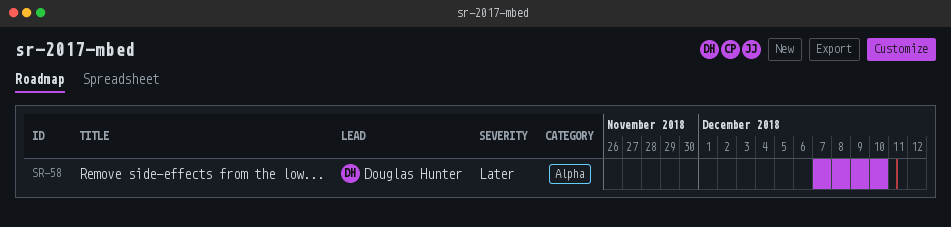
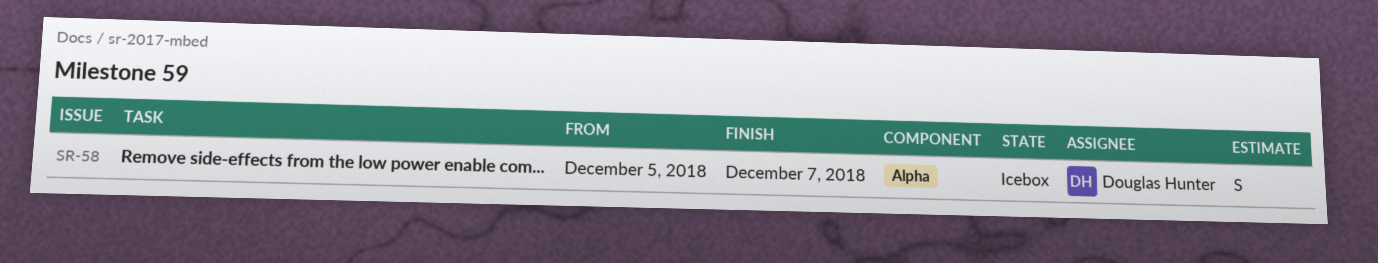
SR-58, start: Dec 7 -> Dec 5
SR-58, due: Dec 10 -> Dec 7

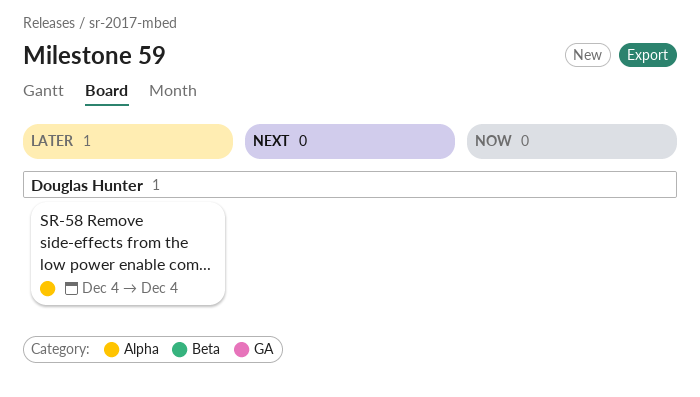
SR-58, start: Dec 5 -> Dec 4
SR-58, due: Dec 7 -> Dec 4

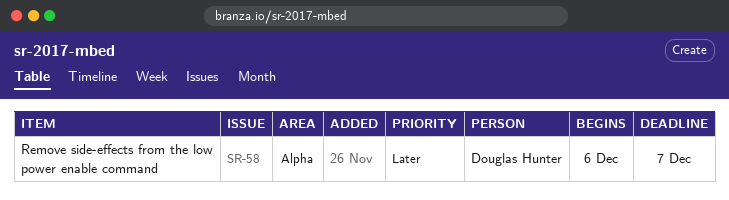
SR-58, start: Dec 4 -> Dec 6
SR-58, due: Dec 4 -> Dec 7

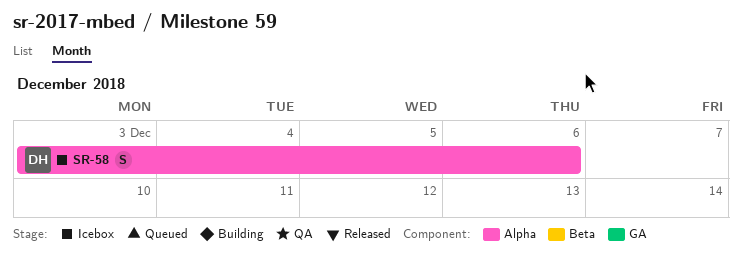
SR-58, start: Dec 6 -> Dec 3
SR-58, due: Dec 7 -> Dec 6

